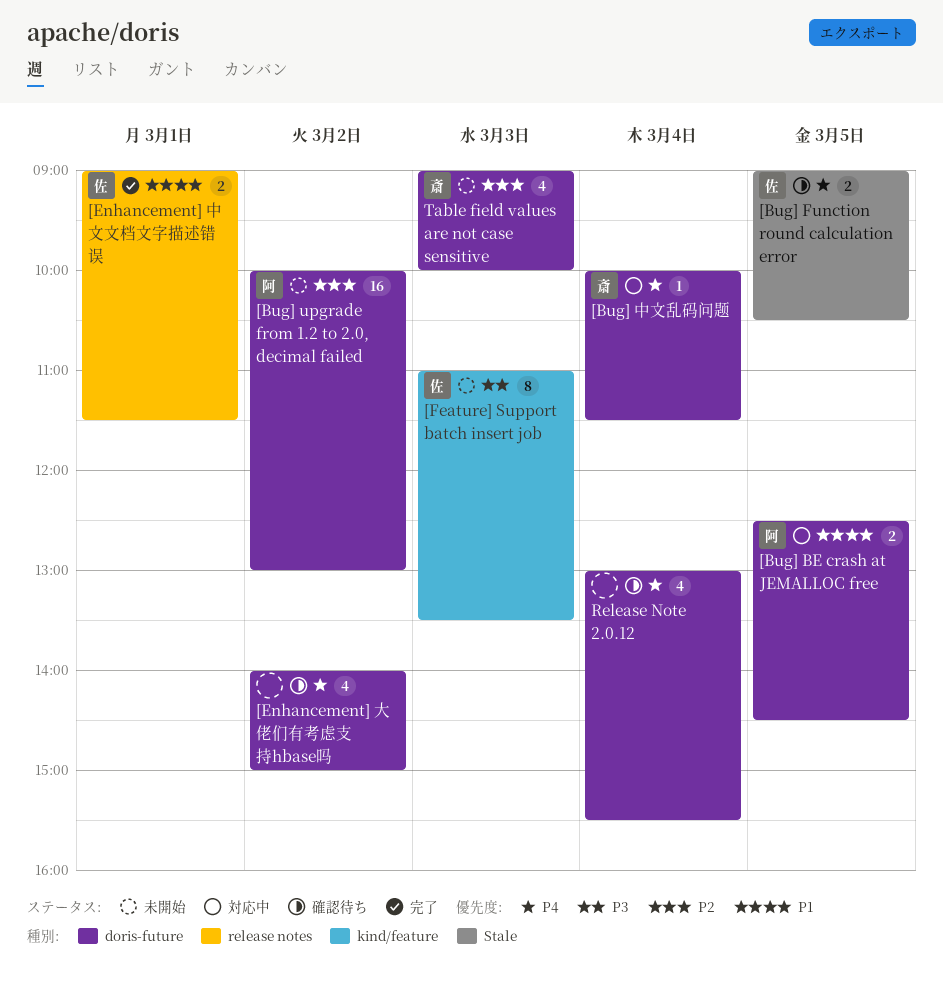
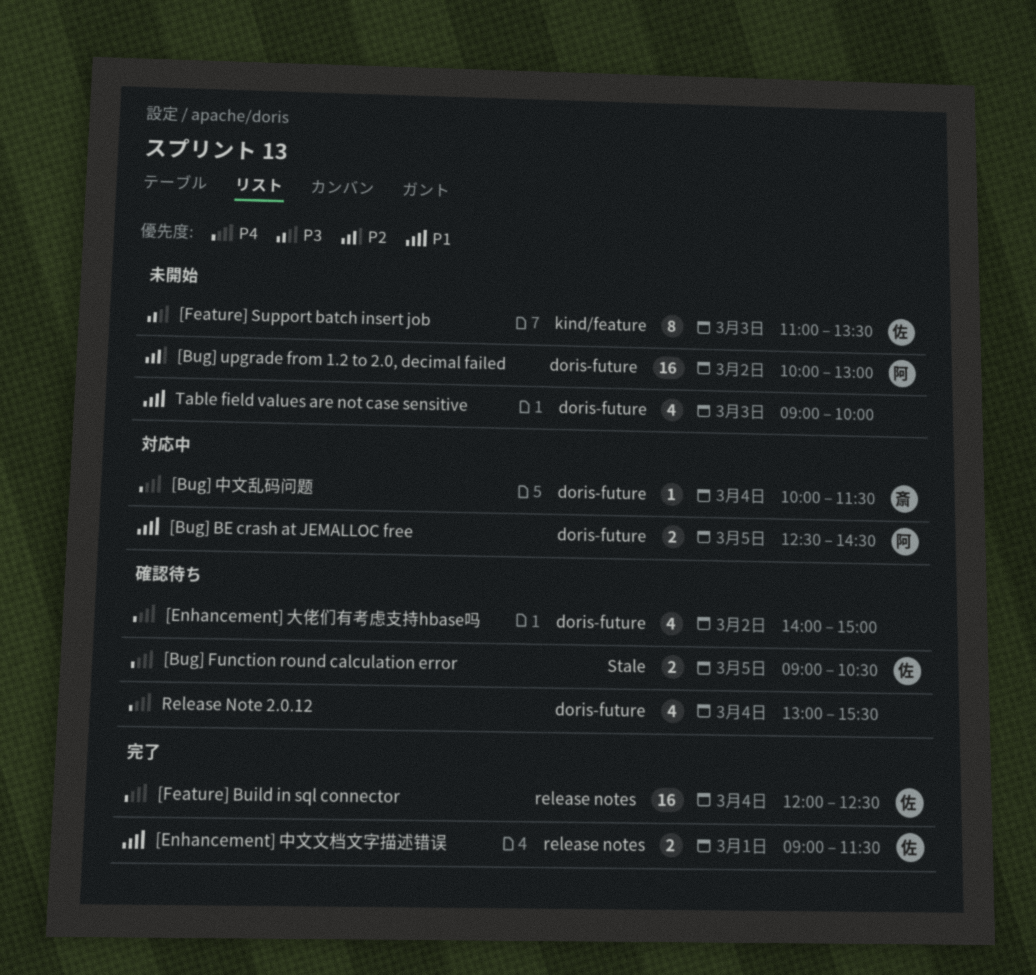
[Feature] Build in sql connector: none -> present
Table field values are not case sensitive, owner: 斎 -> none
Table field values are not case sensitive, priority: P2 -> P1

